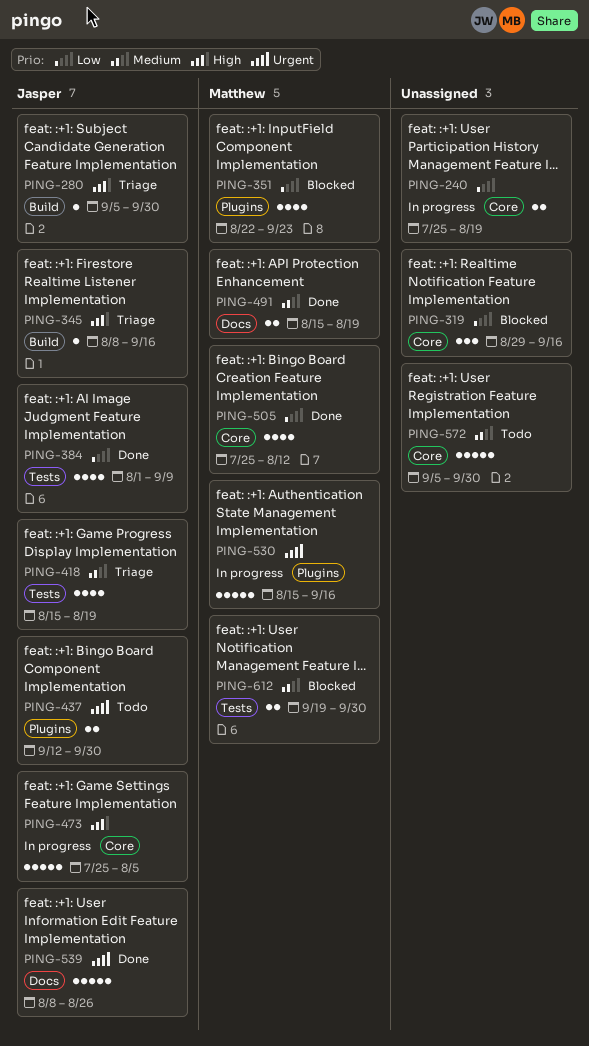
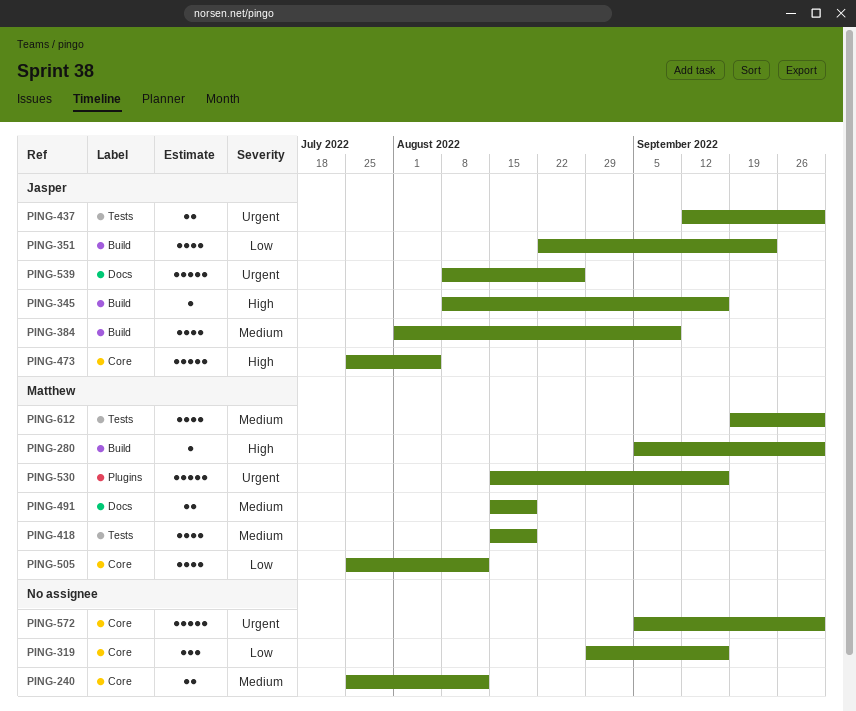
PING-240, priority: Low -> Medium
PING-240, due: Aug 19 -> Aug 12
PING-280, owner: Jasper -> Matthew
PING-351, owner: Matthew -> Jasper
PING-351, label: Plugins -> Build
PING-384, priority: Low -> Medium
PING-384, label: Tests -> Build
PING-418, owner: Jasper -> Matthew
PING-437, label: Plugins -> Tests
PING-572, priority: Medium -> Urgent
PING-612, estimate: 2 -> 4

